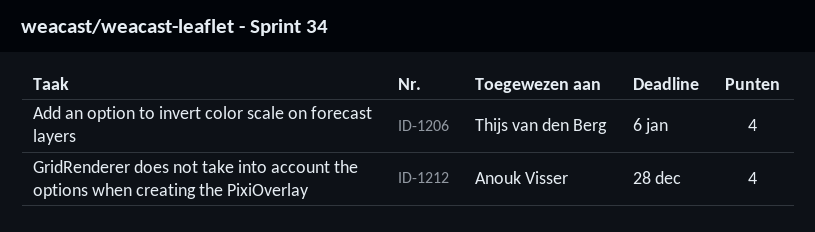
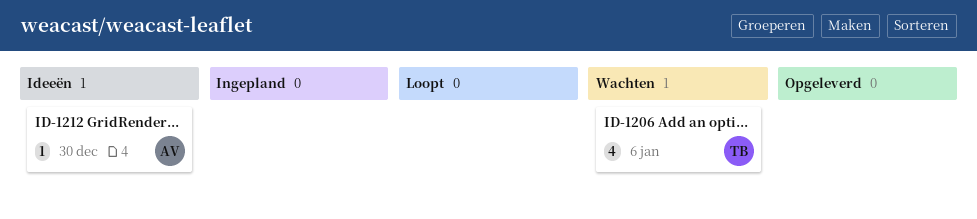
ID-1212, estimate: 4 -> 1
ID-1212, due: Dec 28 -> Dec 30

